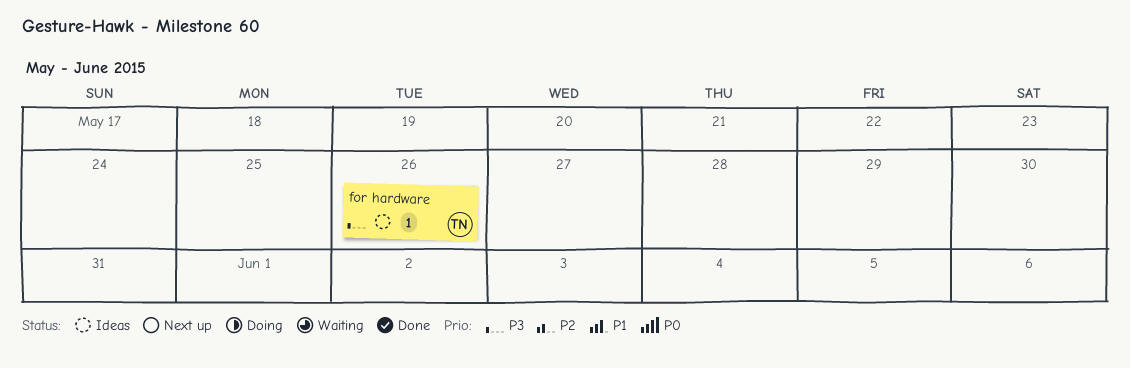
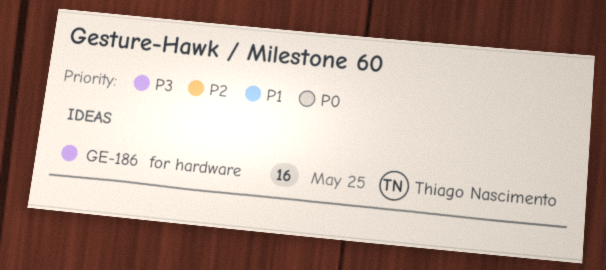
for hardware, estimate: 1 -> 16
for hardware, due: May 26 -> May 25

